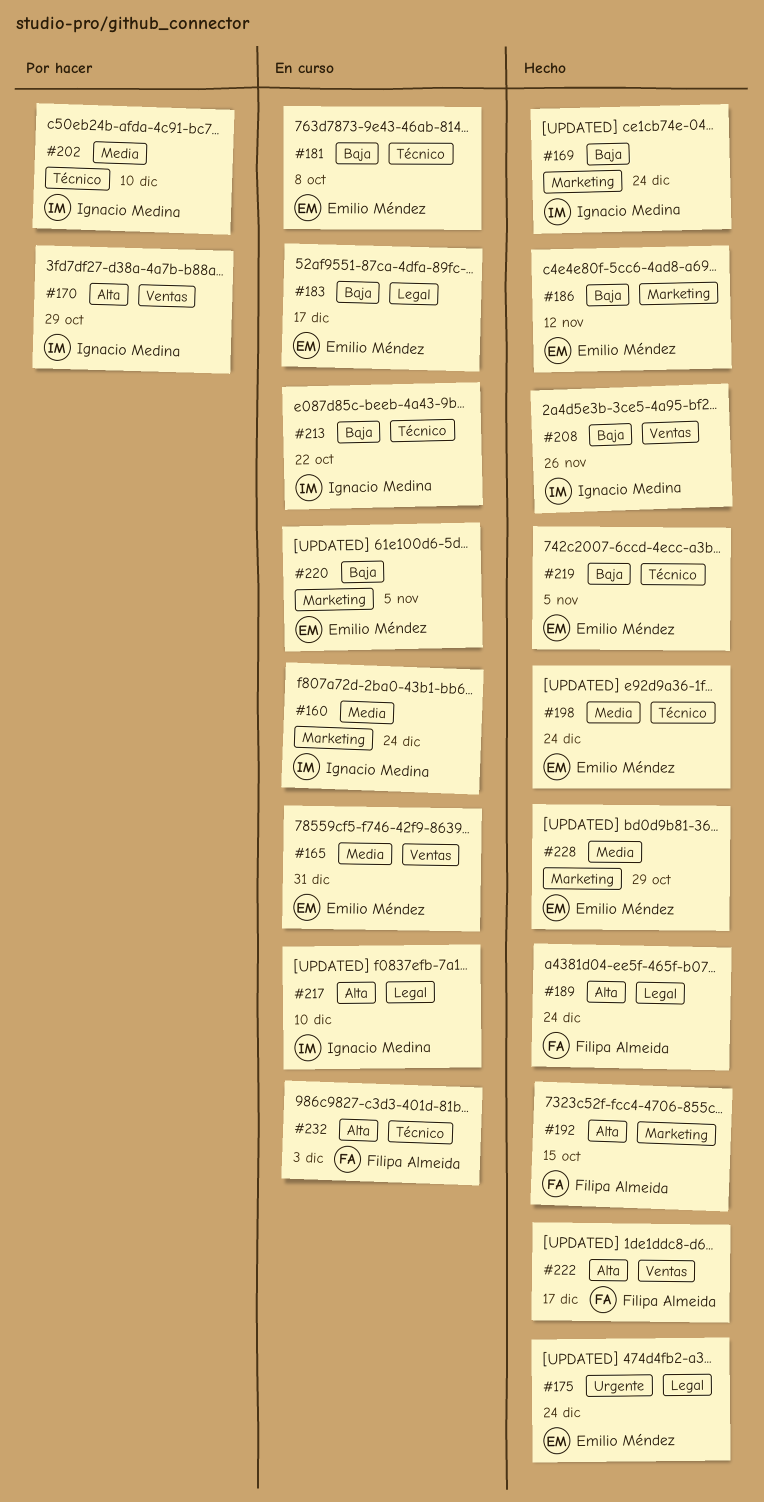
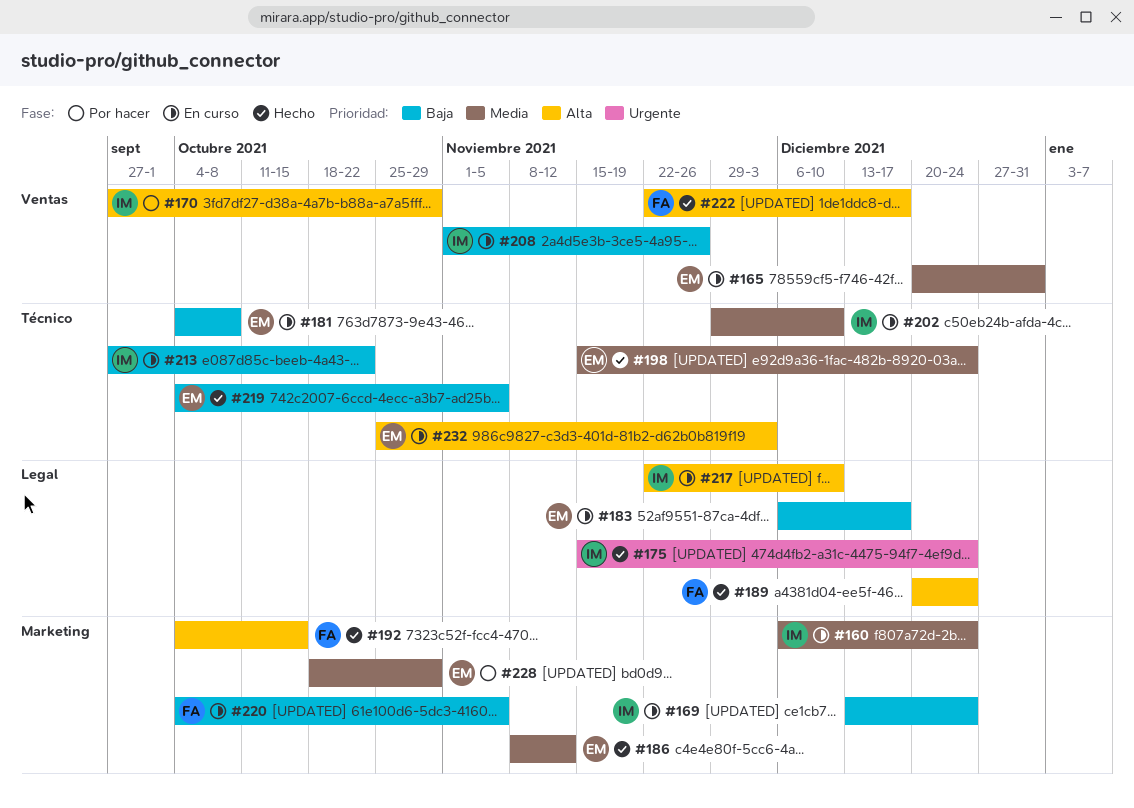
#169, status: Hecho -> En curso
#175, owner: Emilio Méndez -> Ignacio Medina
#186, priority: Baja -> Media
#202, status: Por hacer -> En curso
#208, status: Hecho -> En curso
#220, owner: Emilio Méndez -> Filipa Almeida
#228, status: Hecho -> Por hacer
#232, owner: Filipa Almeida -> Emilio Méndez

